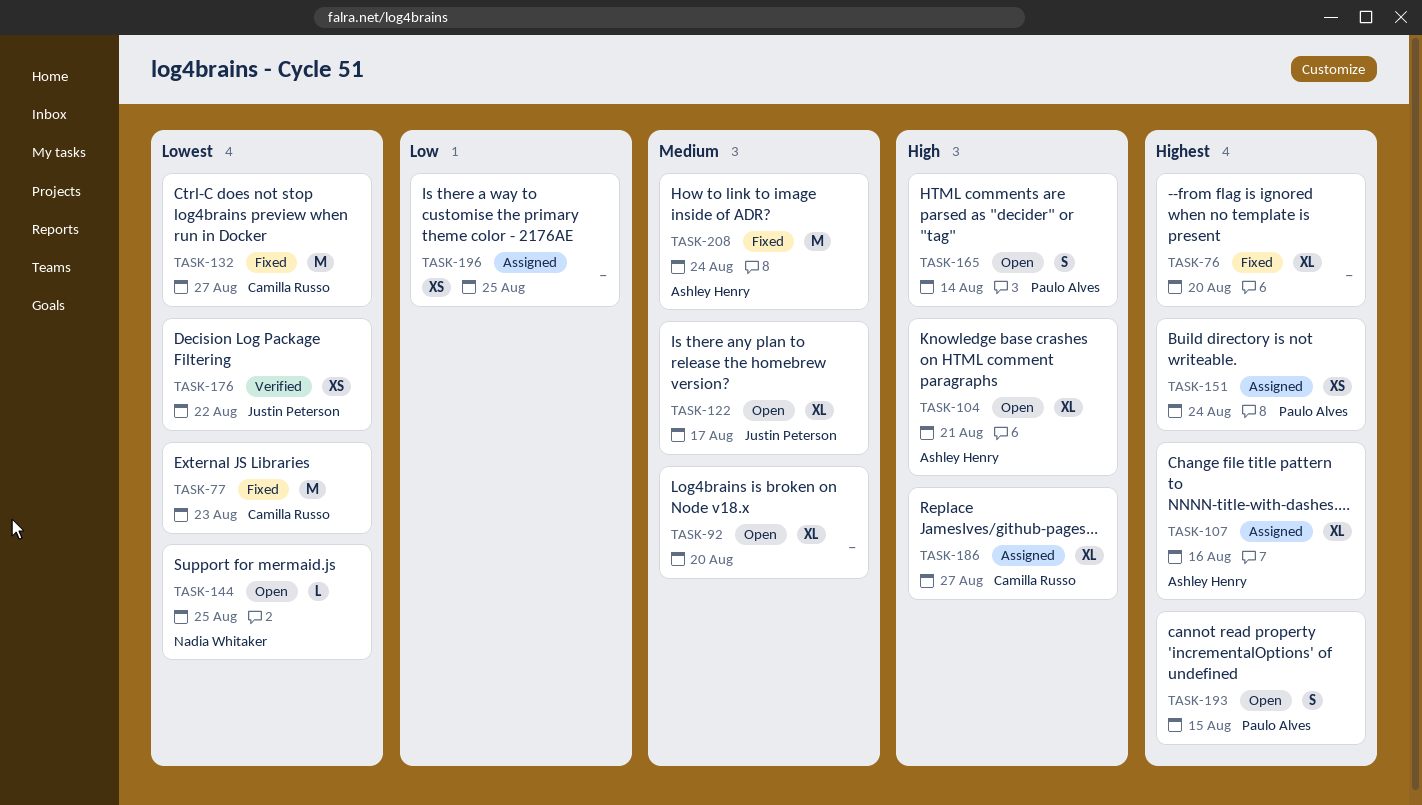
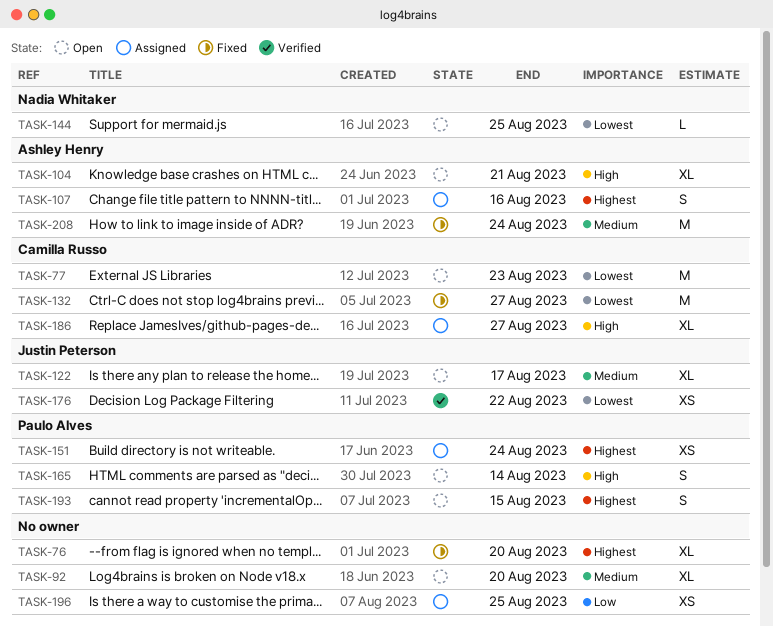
TASK-77, status: Fixed -> Open
TASK-107, estimate: XL -> S

